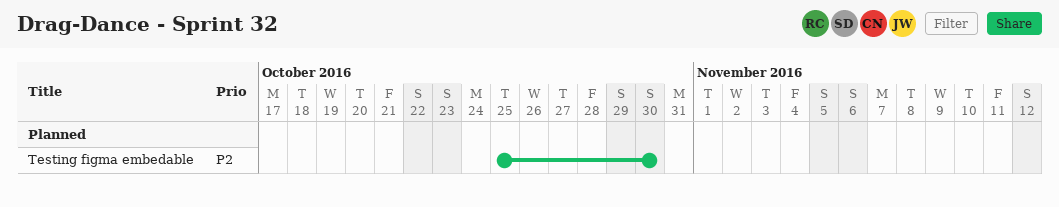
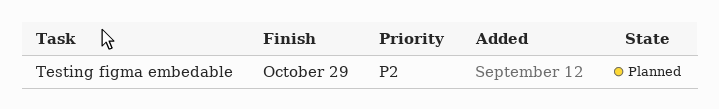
Testing figma embedable, due: Oct 30 -> Oct 29

